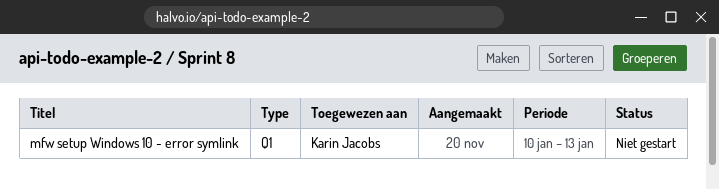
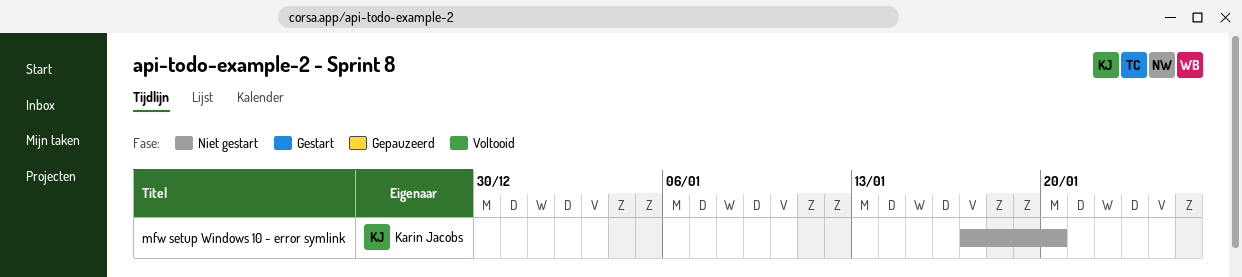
mfw setup Windows 10 - error symlink, start: Jan 10 -> Jan 17
mfw setup Windows 10 - error symlink, due: Jan 13 -> Jan 20

